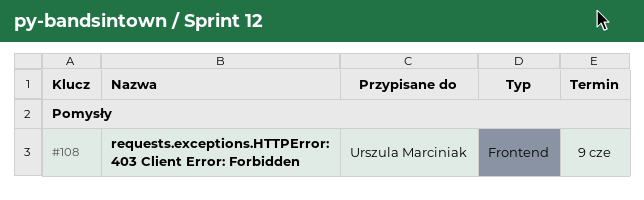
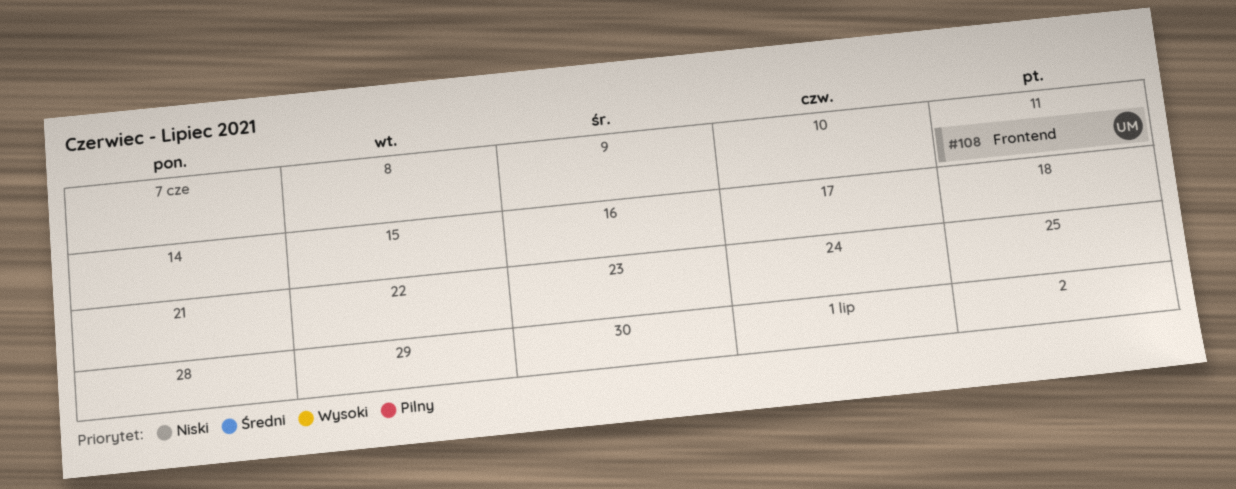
#108, due: Jun 9 -> Jun 11

